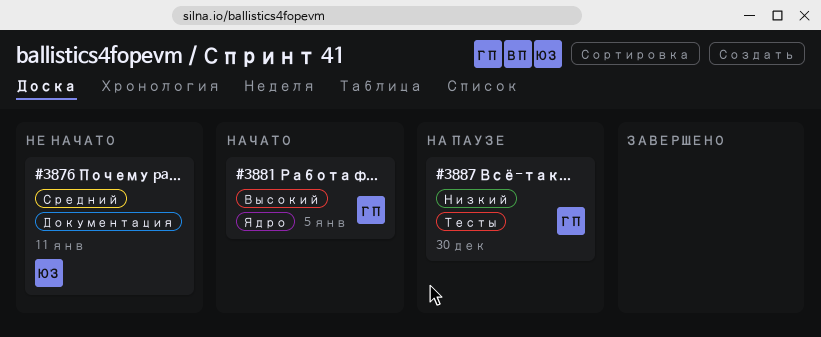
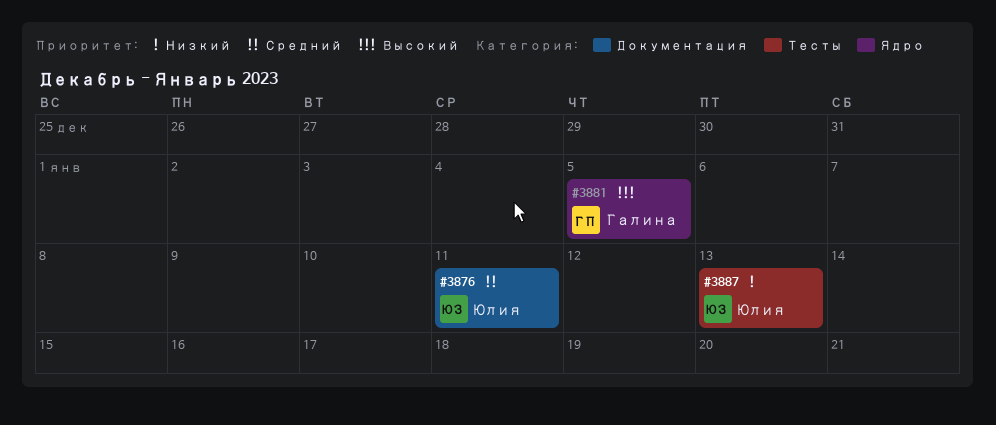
#3887, owner: Галина -> Юлия
#3887, due: Dec 30 -> Jan 13

